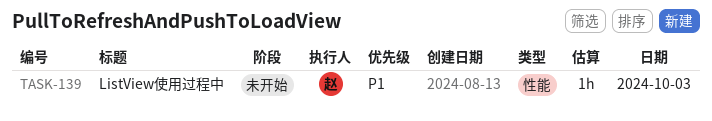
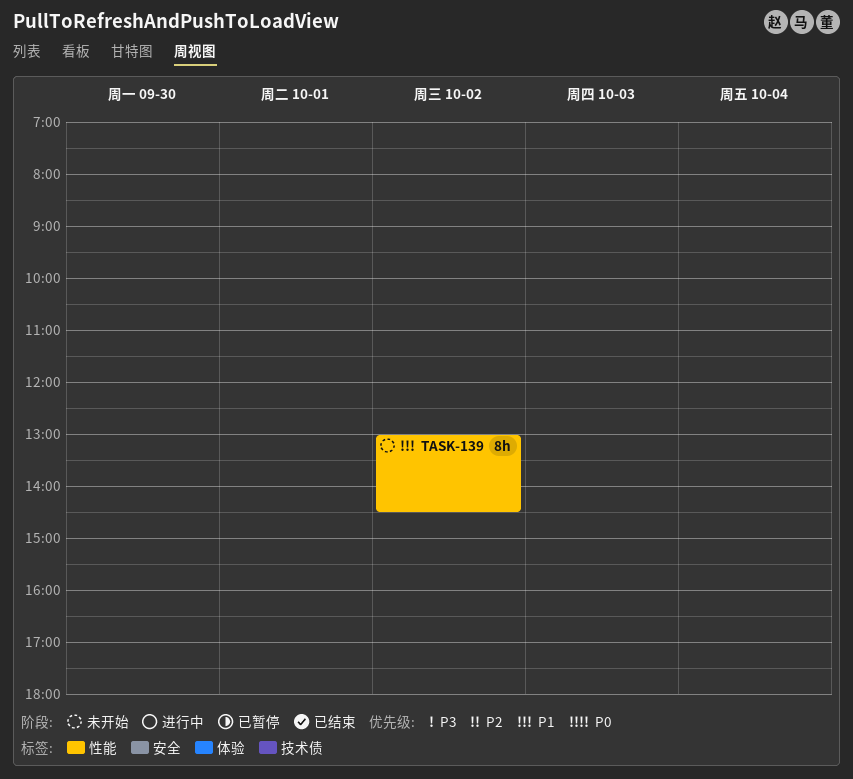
TASK-139, estimate: 1h -> 8h
TASK-139, day: Oct 3 -> Oct 2

